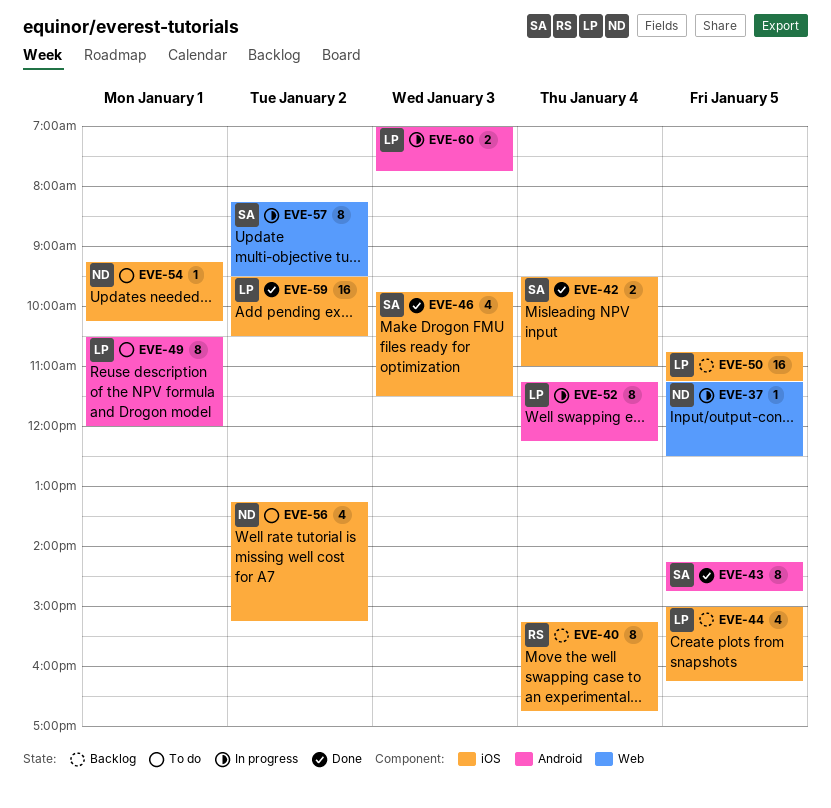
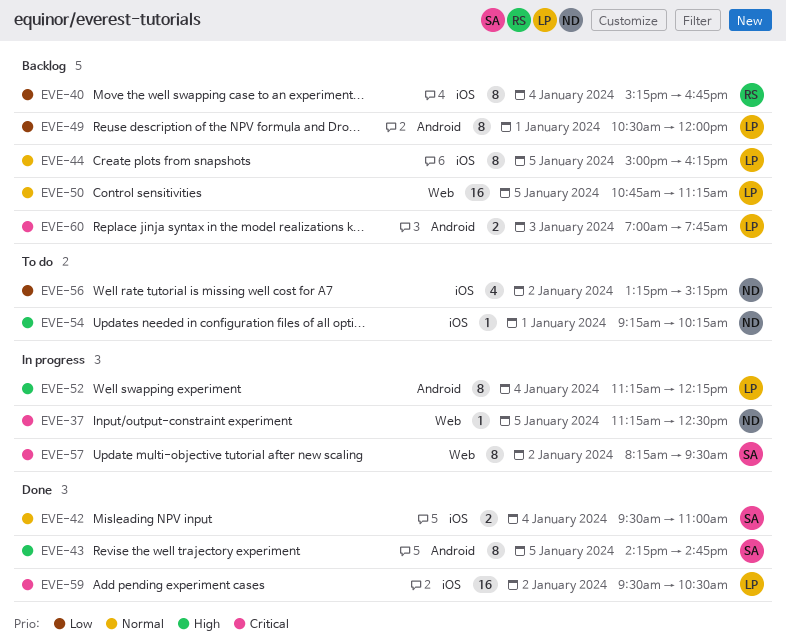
EVE-44, estimate: 4 -> 8
EVE-46: present -> none
EVE-49, status: To do -> Backlog
EVE-50, label: iOS -> Web
EVE-60, status: In progress -> Backlog

